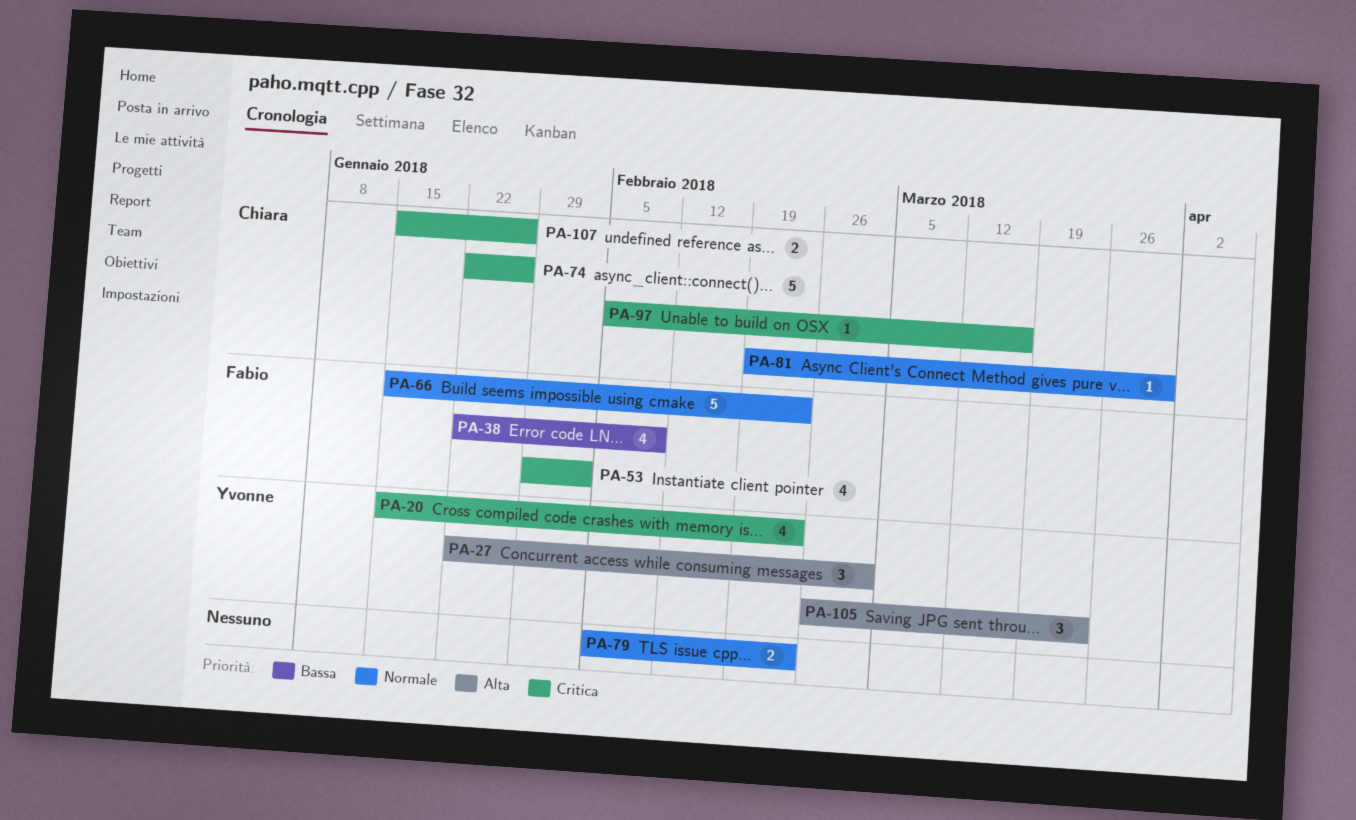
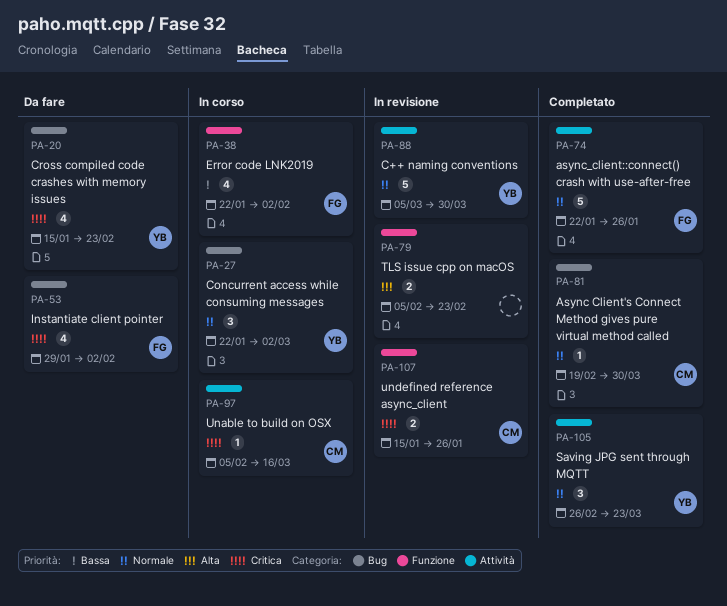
PA-27, priority: Alta -> Normale
PA-38, due: Feb 9 -> Feb 2
PA-66: present -> none
PA-74, owner: Chiara -> Fabio
PA-74, priority: Critica -> Normale
PA-79, priority: Normale -> Alta
PA-88: none -> present
PA-105, priority: Alta -> Normale

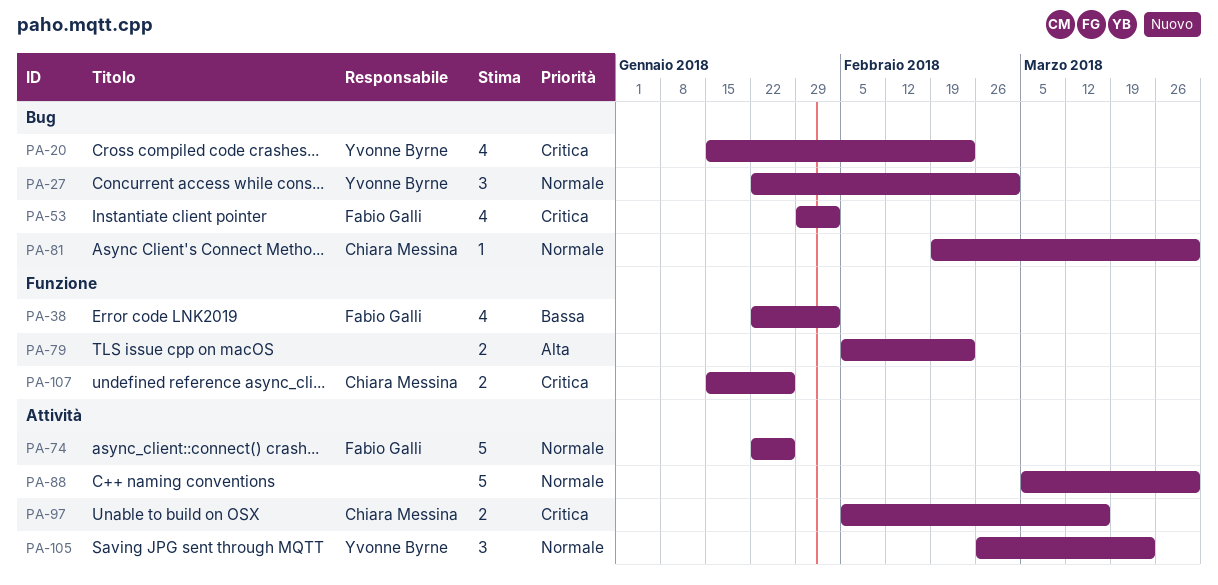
PA-88, owner: Yvonne Byrne -> none
PA-97, estimate: 1 -> 2

